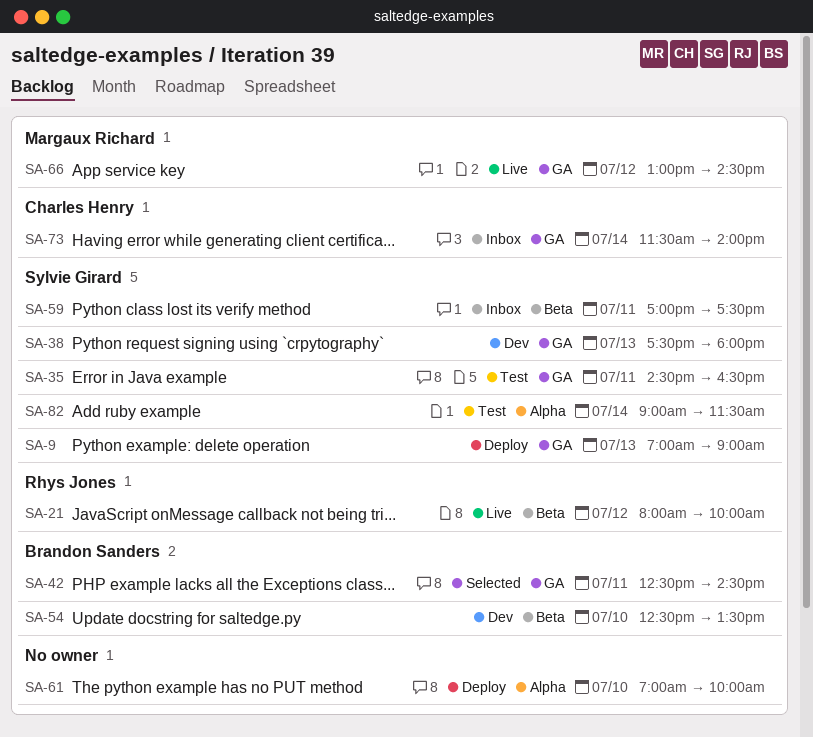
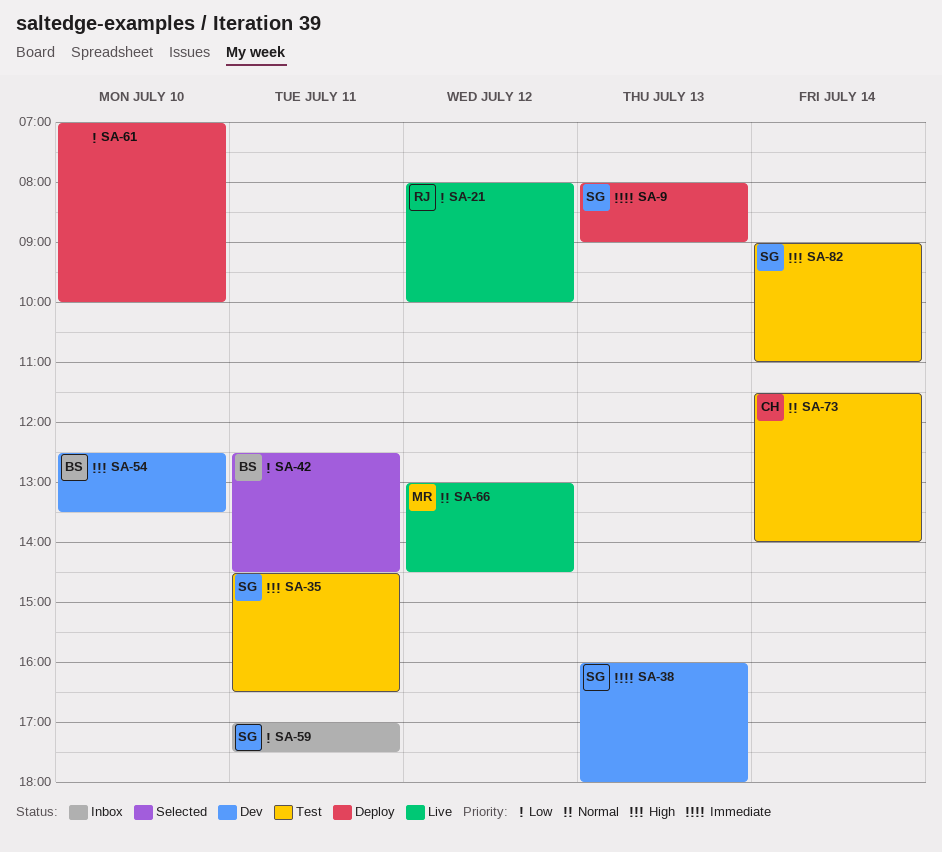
SA-9, begins: 07:00 -> 08:00
SA-38, begins: 17:30 -> 16:00
SA-73, status: Inbox -> Test
SA-82, ends: 11:30 -> 11:00

